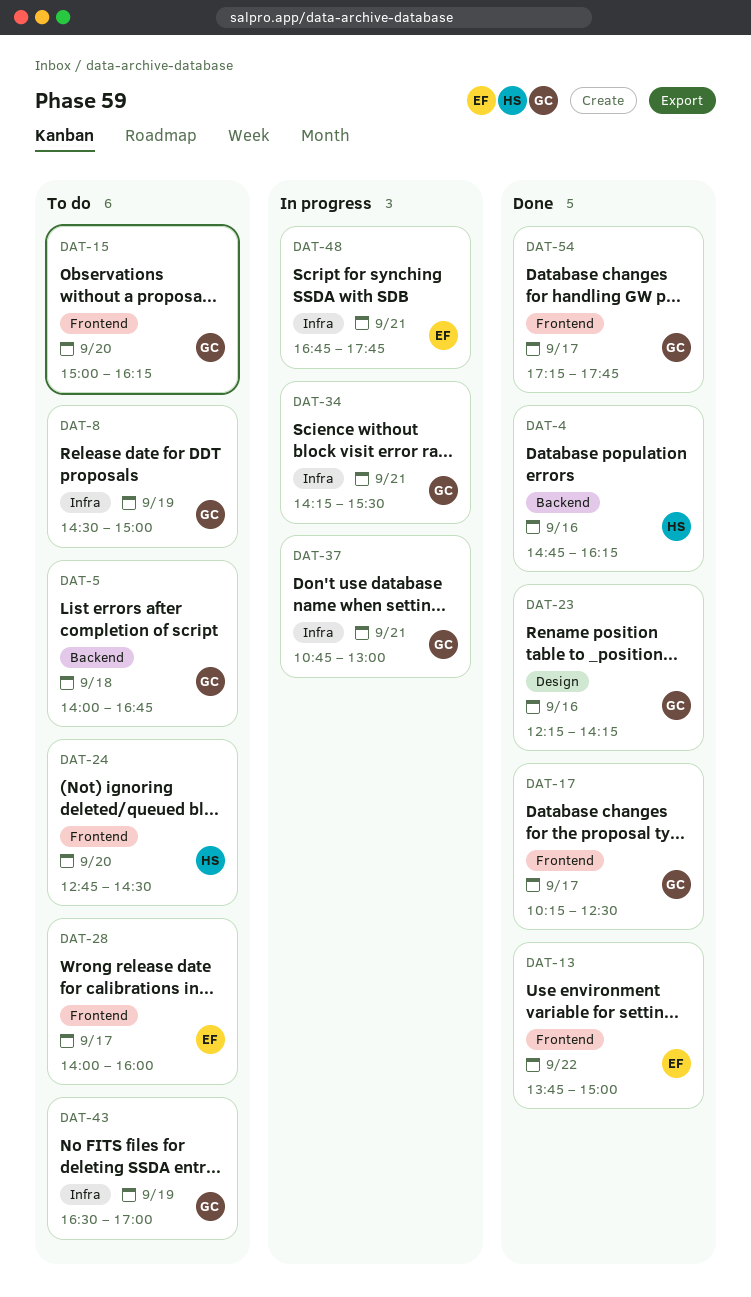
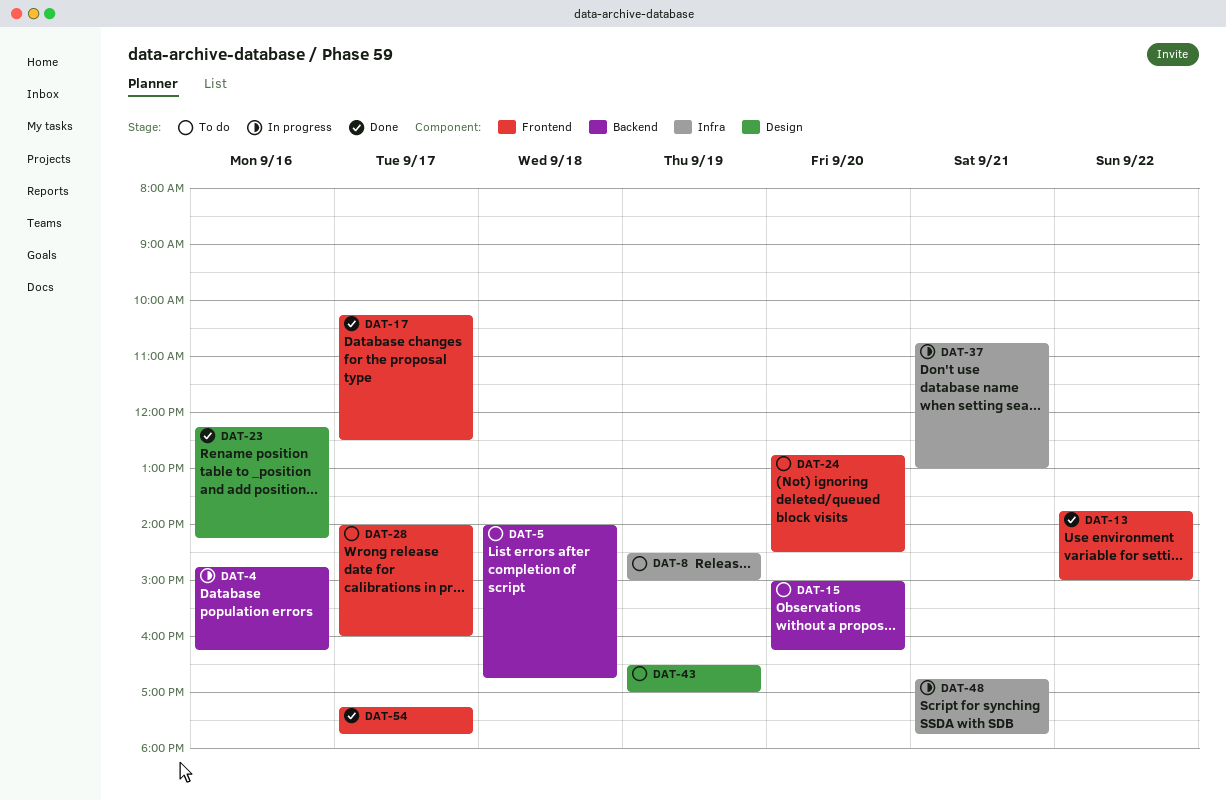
DAT-4, status: Done -> In progress
DAT-15, label: Frontend -> Backend
DAT-34: present -> none
DAT-43, label: Infra -> Design

